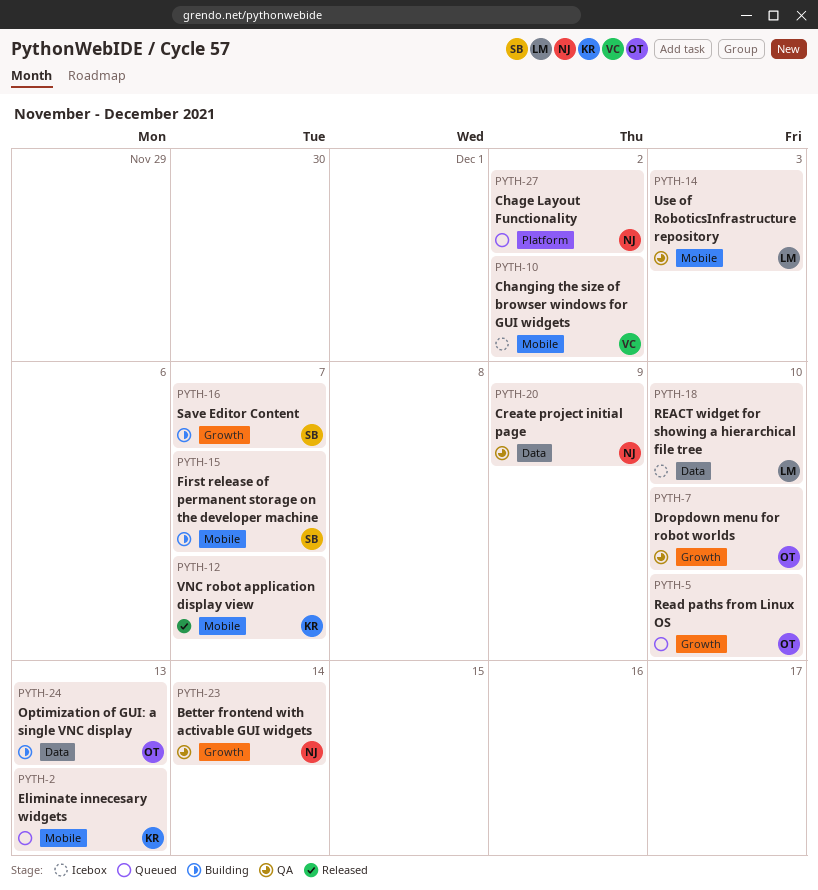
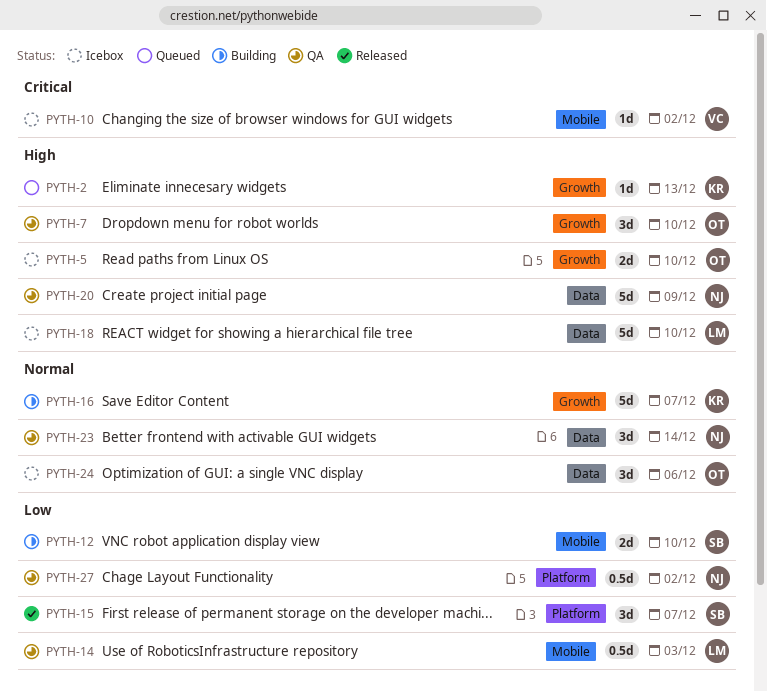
PYTH-2, label: Mobile -> Growth
PYTH-5, status: Queued -> Icebox
PYTH-12, status: Released -> Building
PYTH-12, owner: KR -> SB
PYTH-12, due: Dec 7 -> Dec 10
PYTH-15, status: Building -> Released
PYTH-15, label: Mobile -> Platform
PYTH-16, owner: SB -> KR
PYTH-23, label: Growth -> Data
PYTH-24, status: Building -> Icebox
PYTH-24, due: Dec 13 -> Dec 6
PYTH-27, status: Queued -> QA

